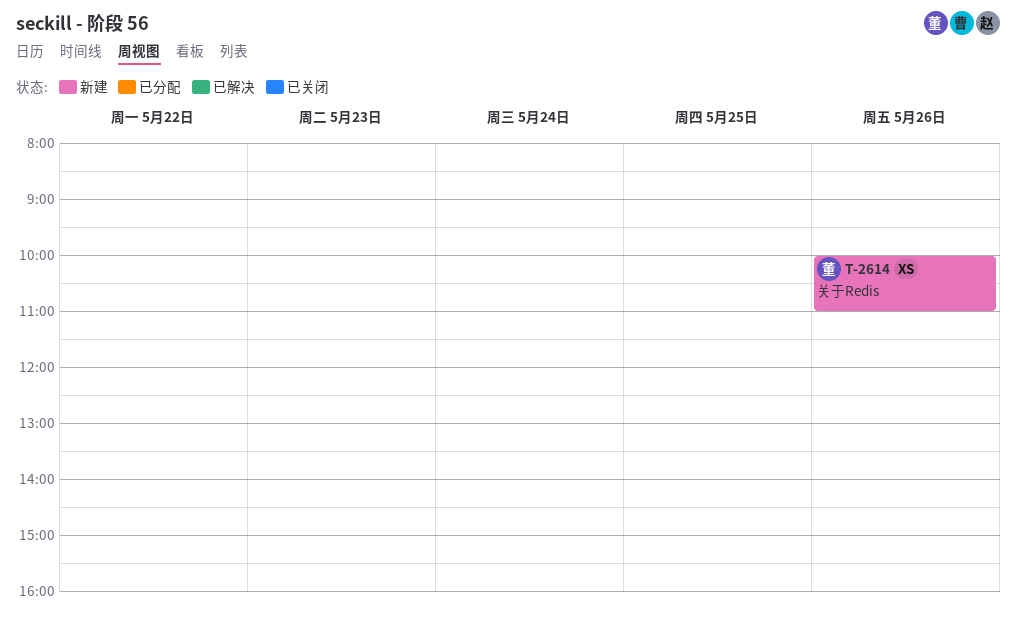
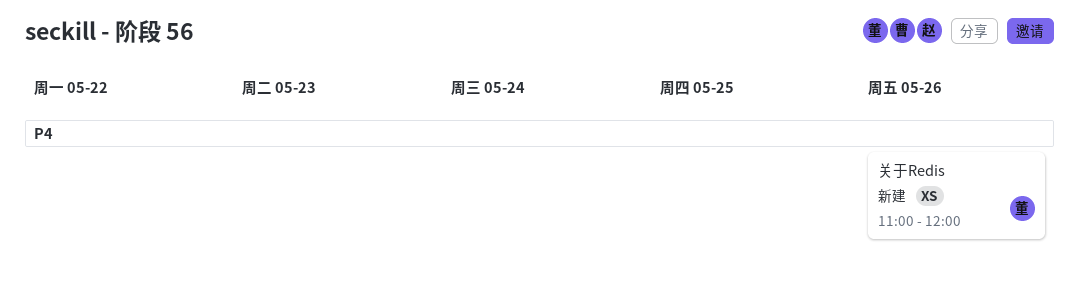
关于Redis, begins: 10:00 -> 11:00
关于Redis, ends: 11:00 -> 12:00

